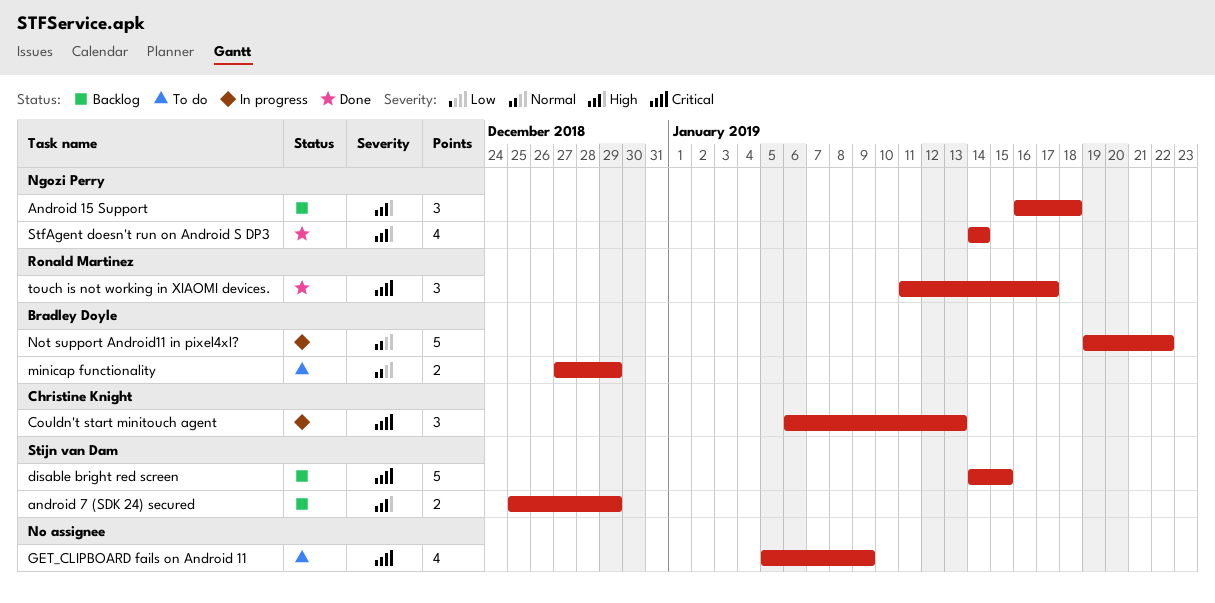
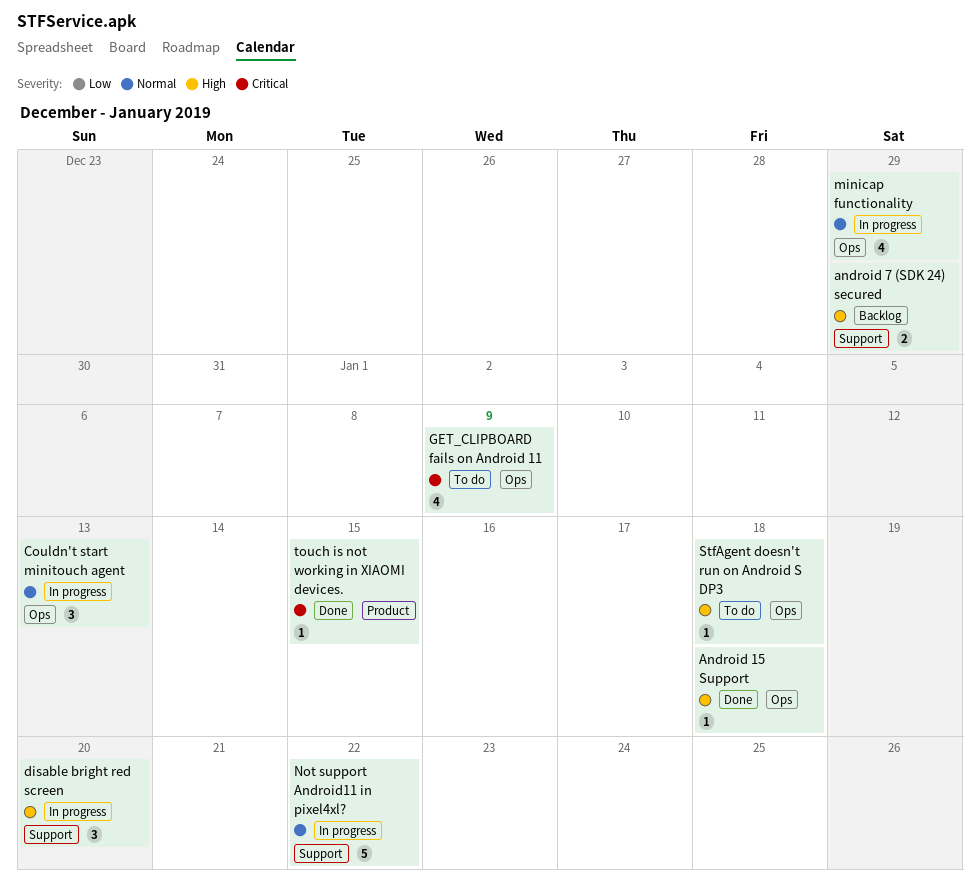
Android 15 Support, status: Backlog -> Done
Android 15 Support, estimate: 3 -> 1
Couldn't start minitouch agent, priority: Critical -> Normal
disable bright red screen, status: Backlog -> In progress
disable bright red screen, priority: Critical -> High
disable bright red screen, estimate: 5 -> 3
disable bright red screen, due: Jan 15 -> Jan 20
minicap functionality, status: To do -> In progress
minicap functionality, estimate: 2 -> 4
StfAgent doesn't run on Android S DP3, status: Done -> To do
StfAgent doesn't run on Android S DP3, estimate: 4 -> 1
StfAgent doesn't run on Android S DP3, due: Jan 14 -> Jan 18
touch is not working in XIAOMI devices., estimate: 3 -> 1
touch is not working in XIAOMI devices., due: Jan 17 -> Jan 15

